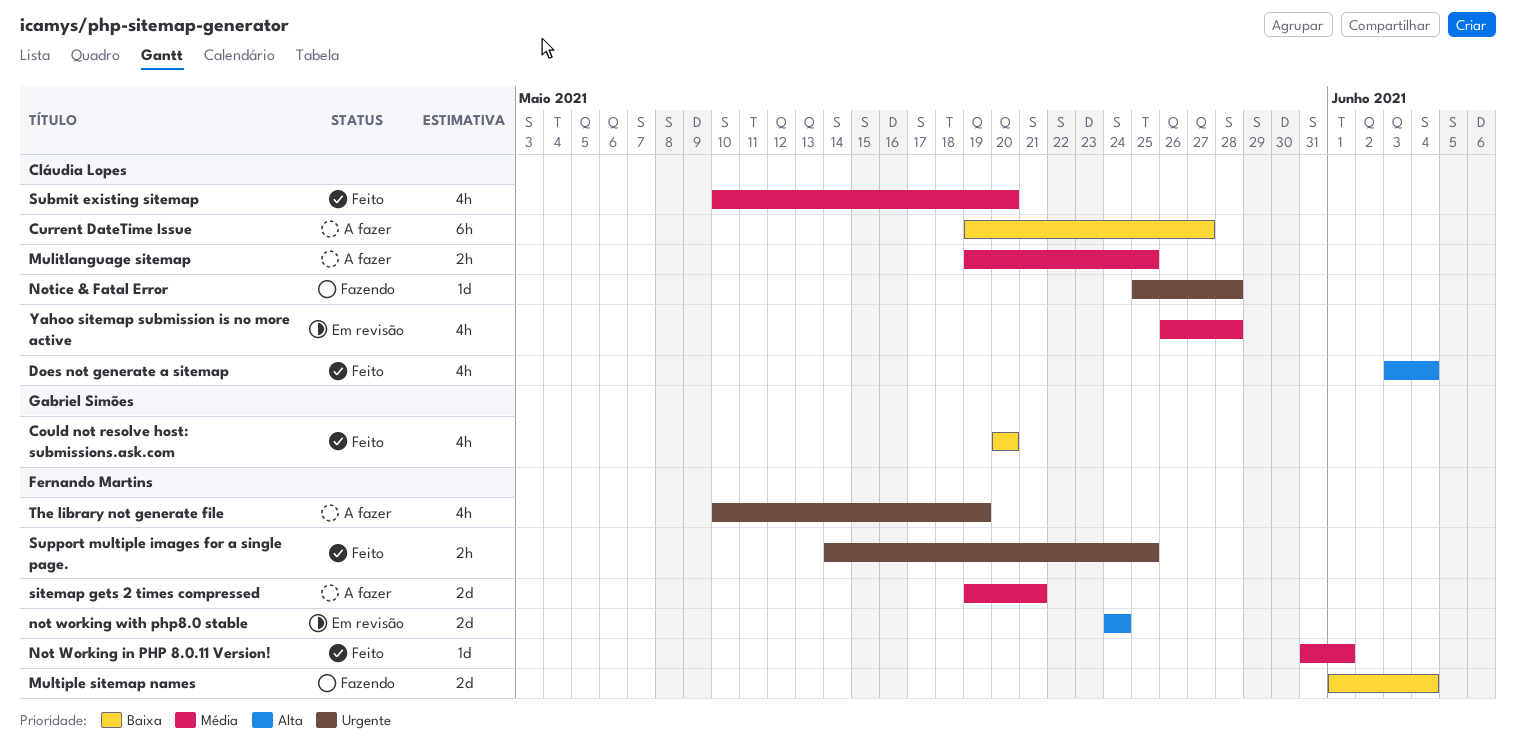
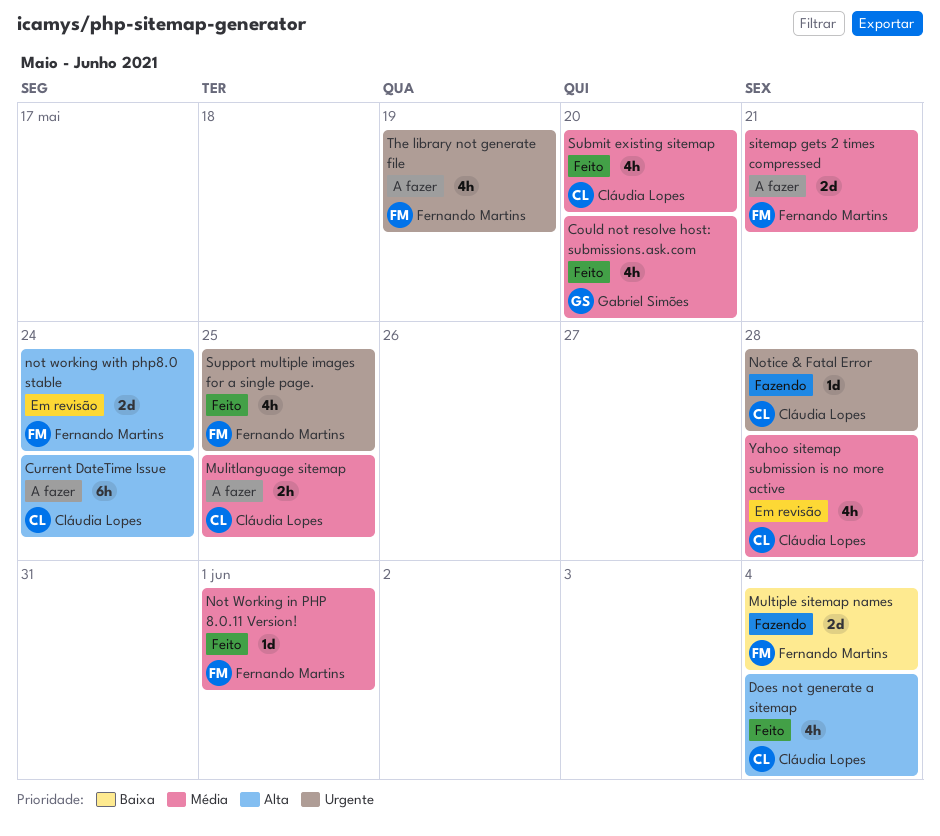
Could not resolve host: submissions.ask.com, priority: Baixa -> Média
Current DateTime Issue, priority: Baixa -> Alta
Current DateTime Issue, due: May 27 -> May 24
Support multiple images for a single page., estimate: 2h -> 4h

